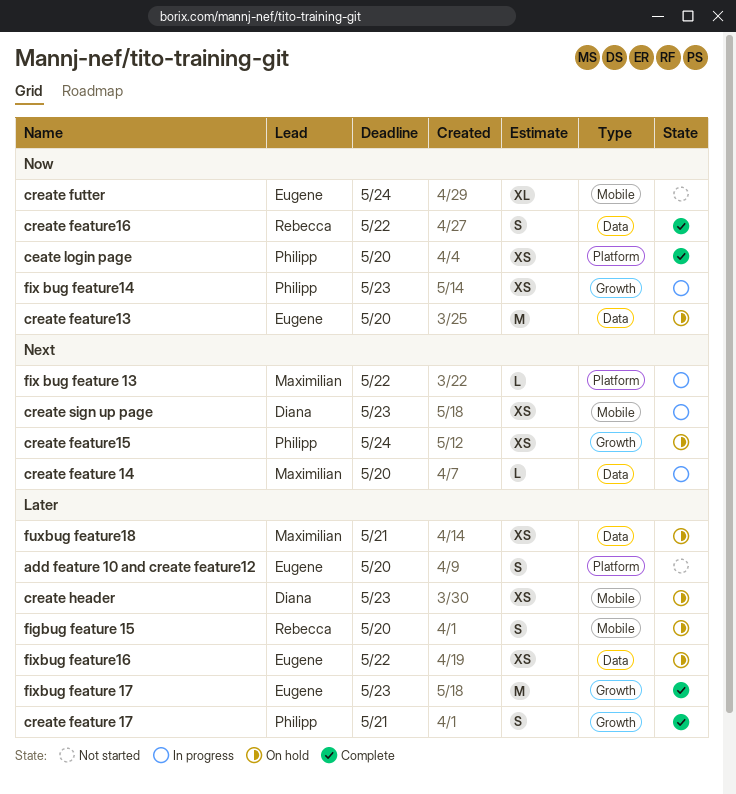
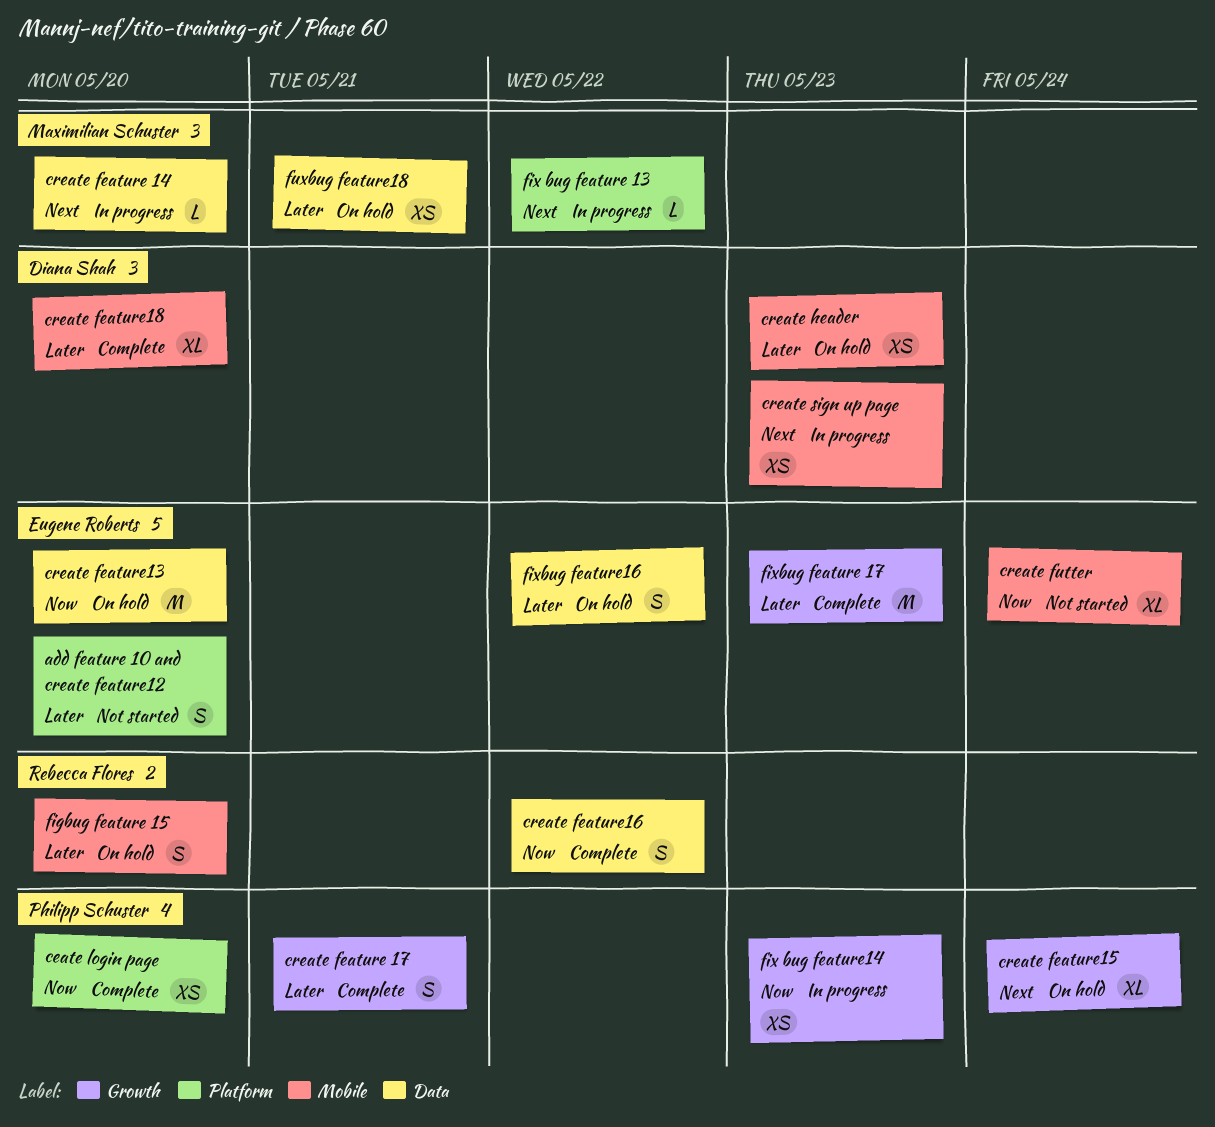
create feature15, estimate: XS -> XL
create feature18: none -> present
fixbug feature16, estimate: XS -> S

